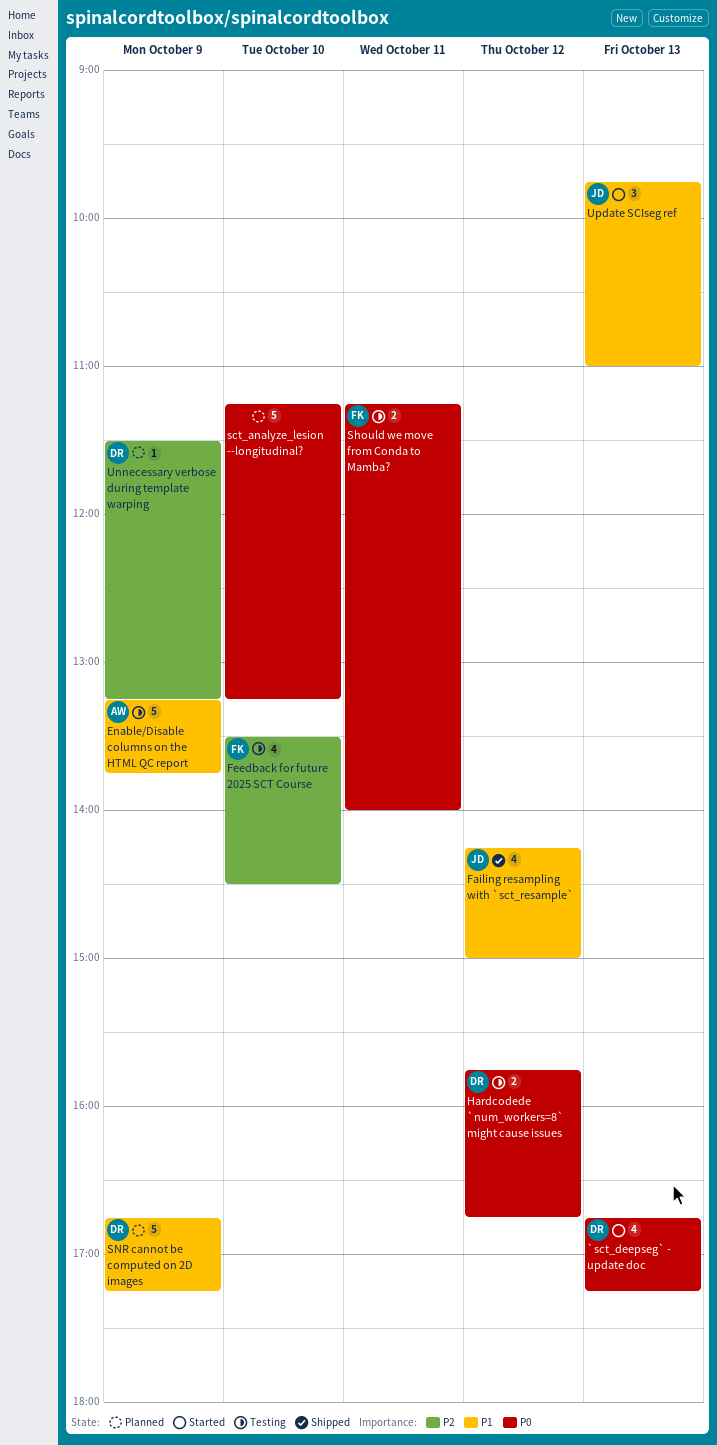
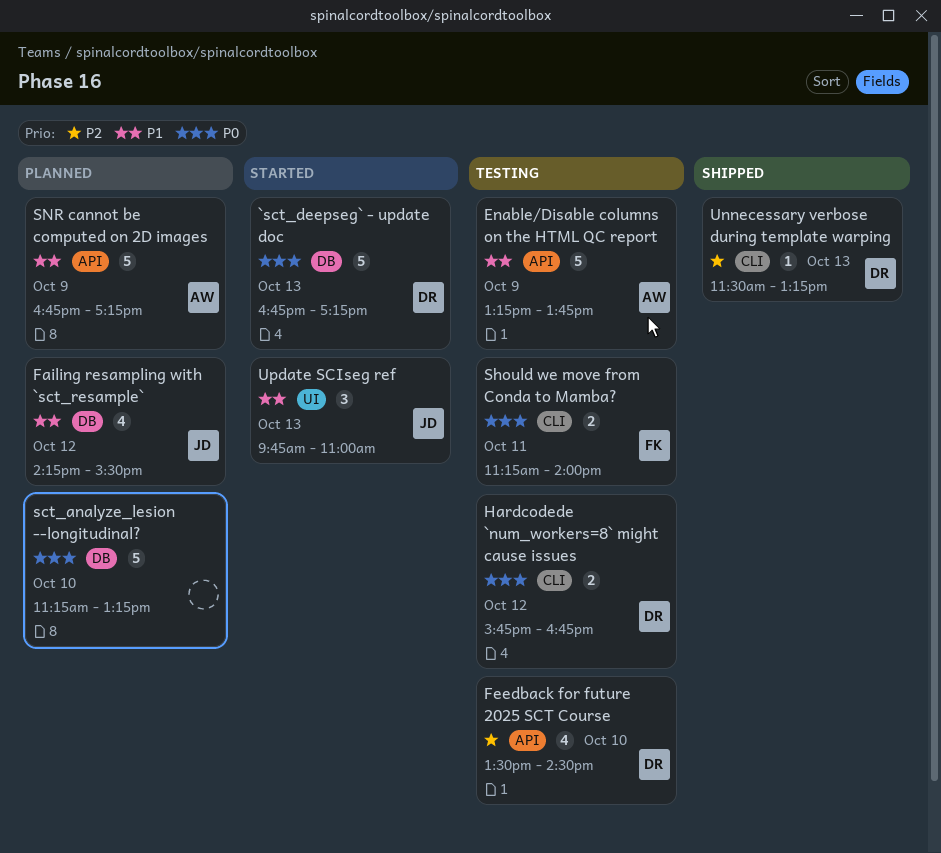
`sct_deepseg` - update doc, estimate: 4 -> 5
Failing resampling with `sct_resample`, status: Shipped -> Planned
Failing resampling with `sct_resample`, ends: 15:00 -> 15:30
Feedback for future 2025 SCT Course, owner: FK -> DR
SNR cannot be computed on 2D images, owner: DR -> AW
Unnecessary verbose during template warping, status: Planned -> Shipped
Unnecessary verbose during template warping, day: Oct 9 -> Oct 13

